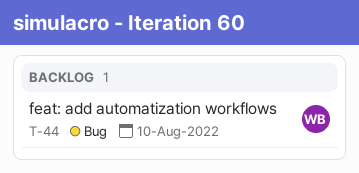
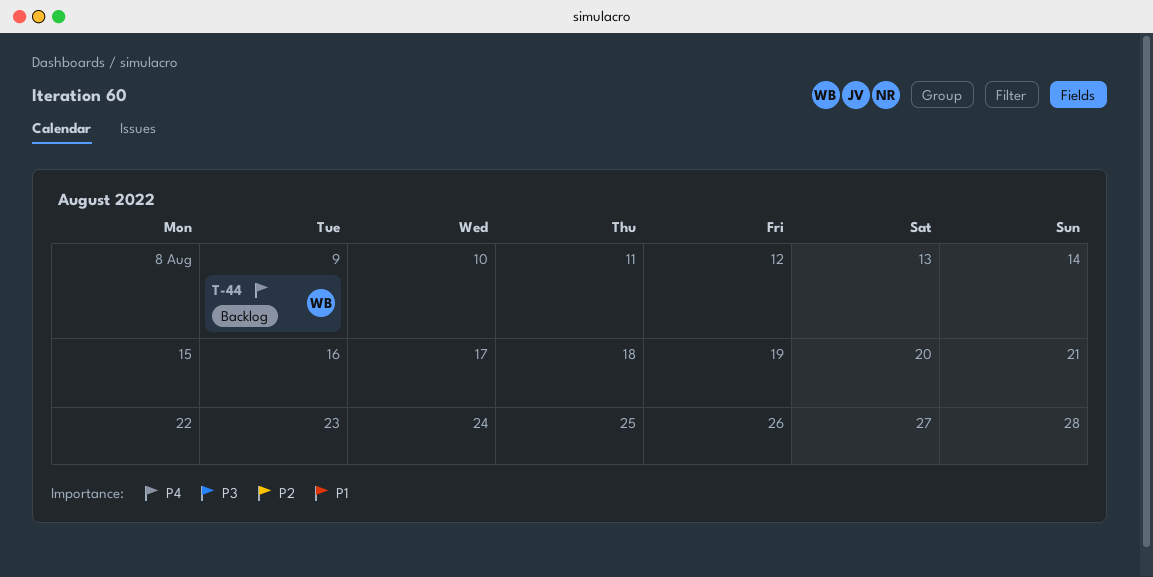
T-44, due: Aug 10 -> Aug 9

